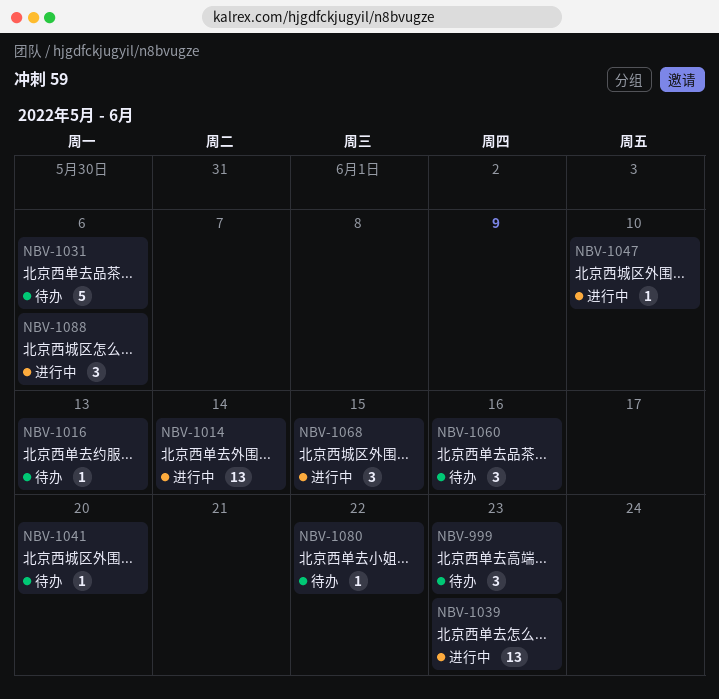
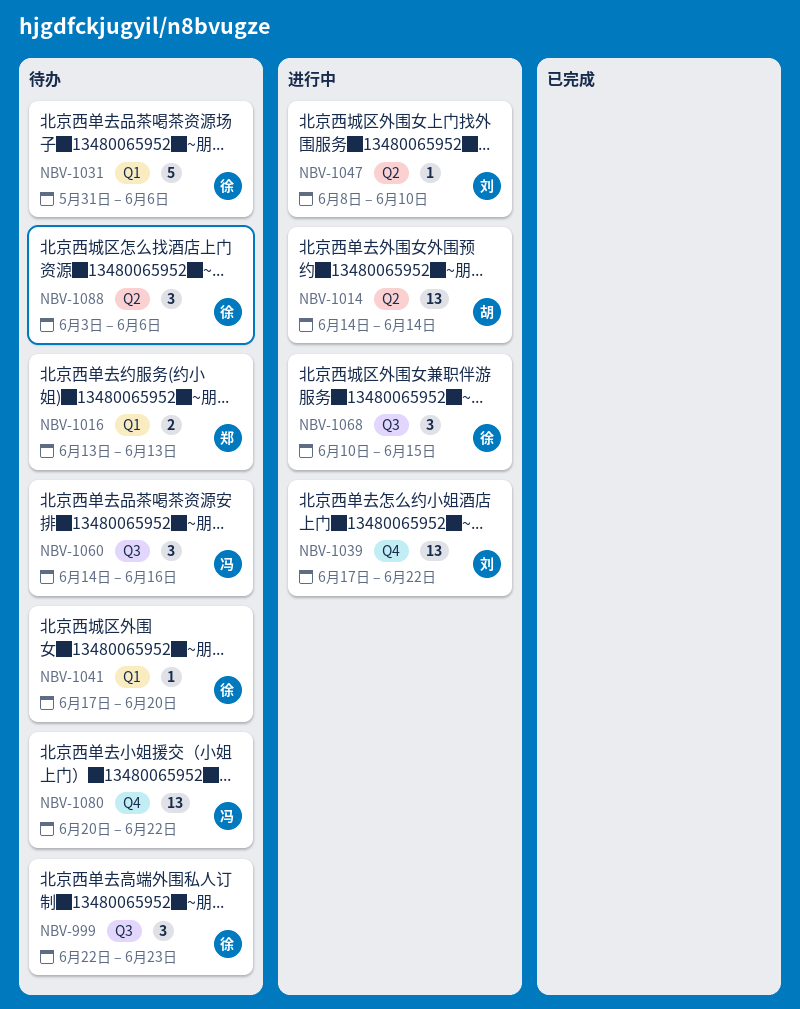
NBV-1016, estimate: 1 -> 2
NBV-1039, due: Jun 23 -> Jun 22
NBV-1080, estimate: 1 -> 13
NBV-1088, status: 进行中 -> 待办

